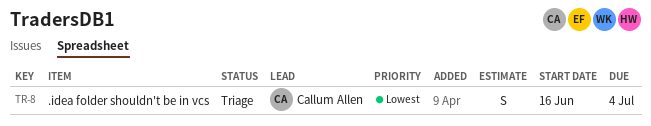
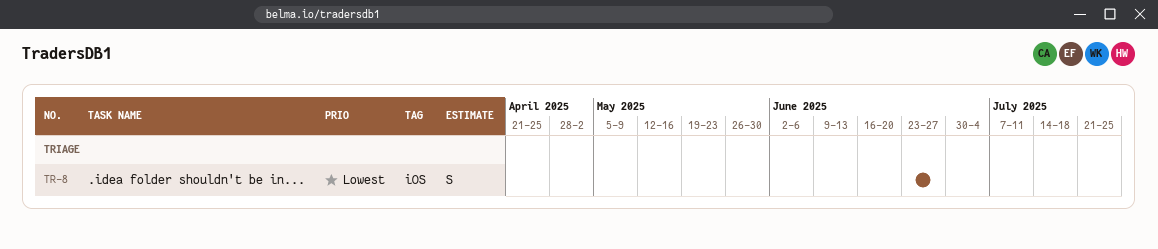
TR-8, start: Jun 16 -> Jun 23
TR-8, due: Jul 4 -> Jun 27

